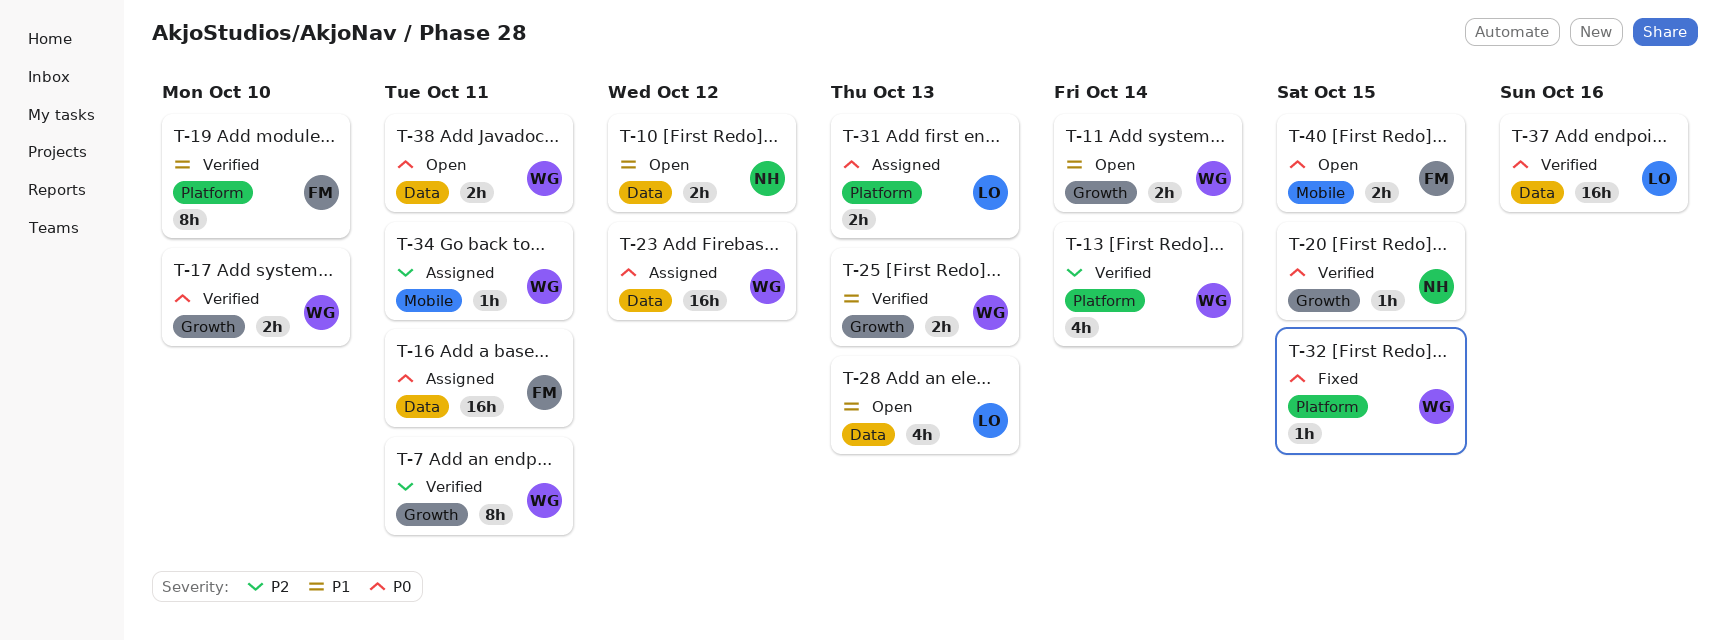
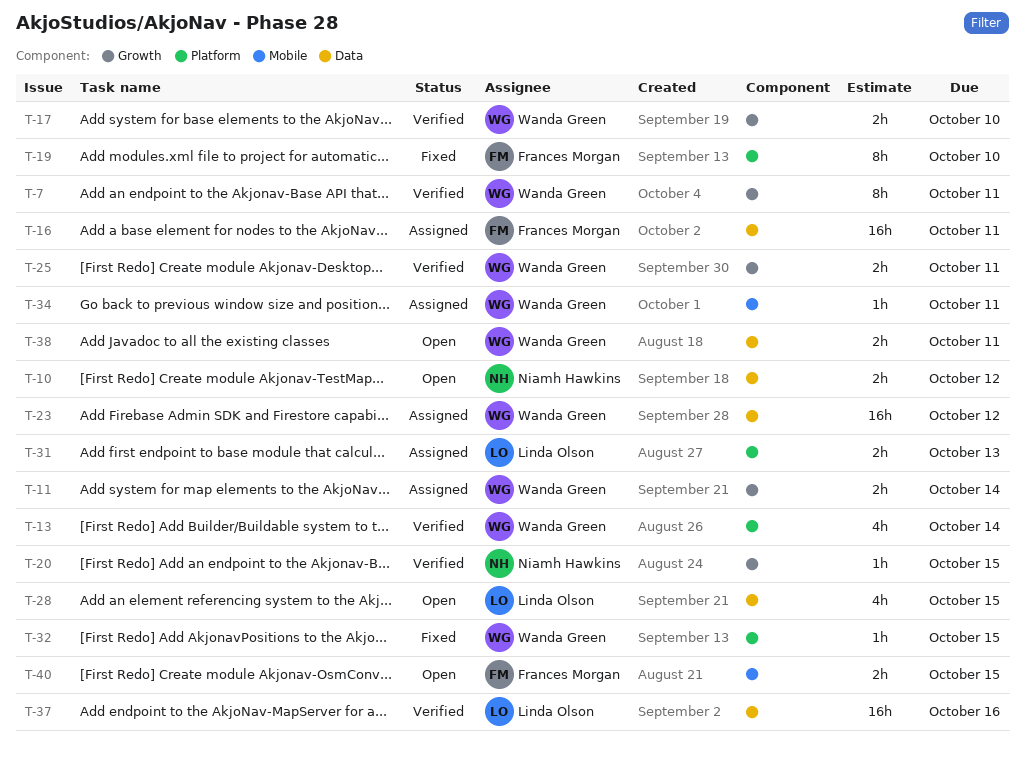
T-11, status: Open -> Assigned
T-19, status: Verified -> Fixed
T-25, due: Oct 13 -> Oct 11
T-28, due: Oct 13 -> Oct 15

